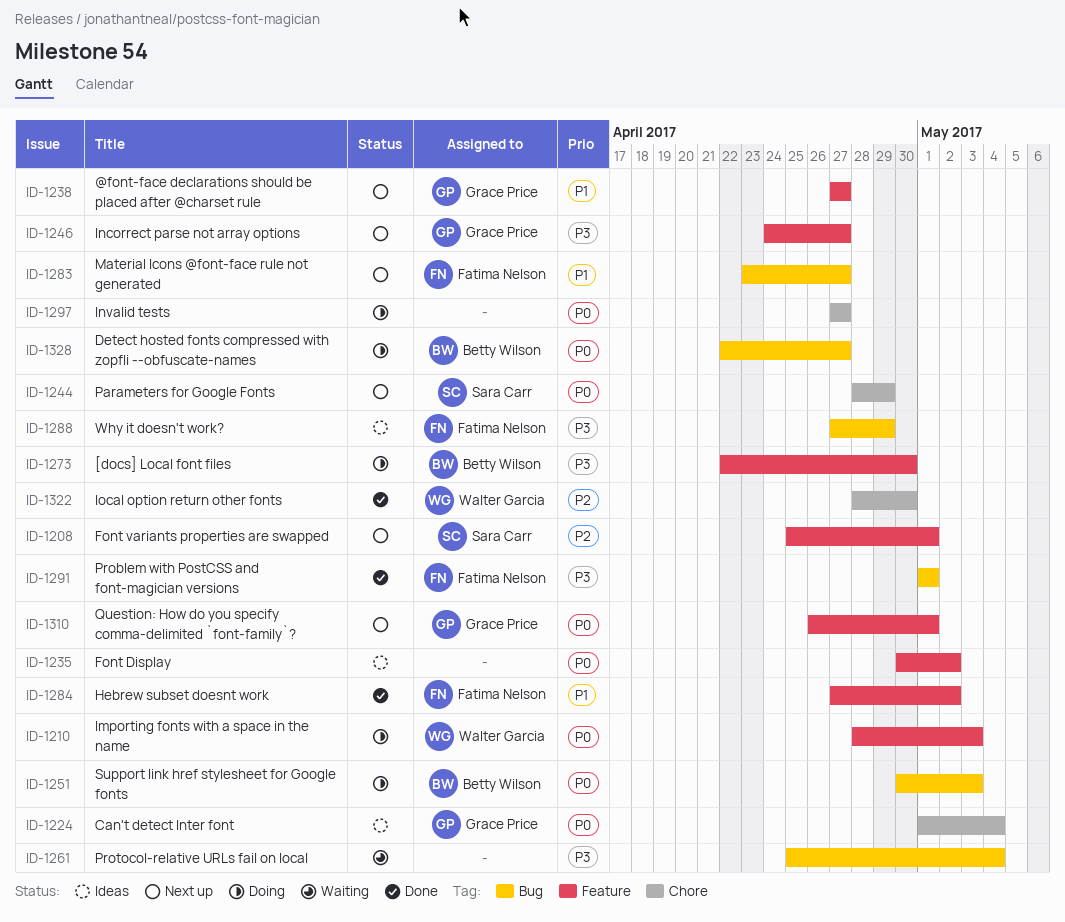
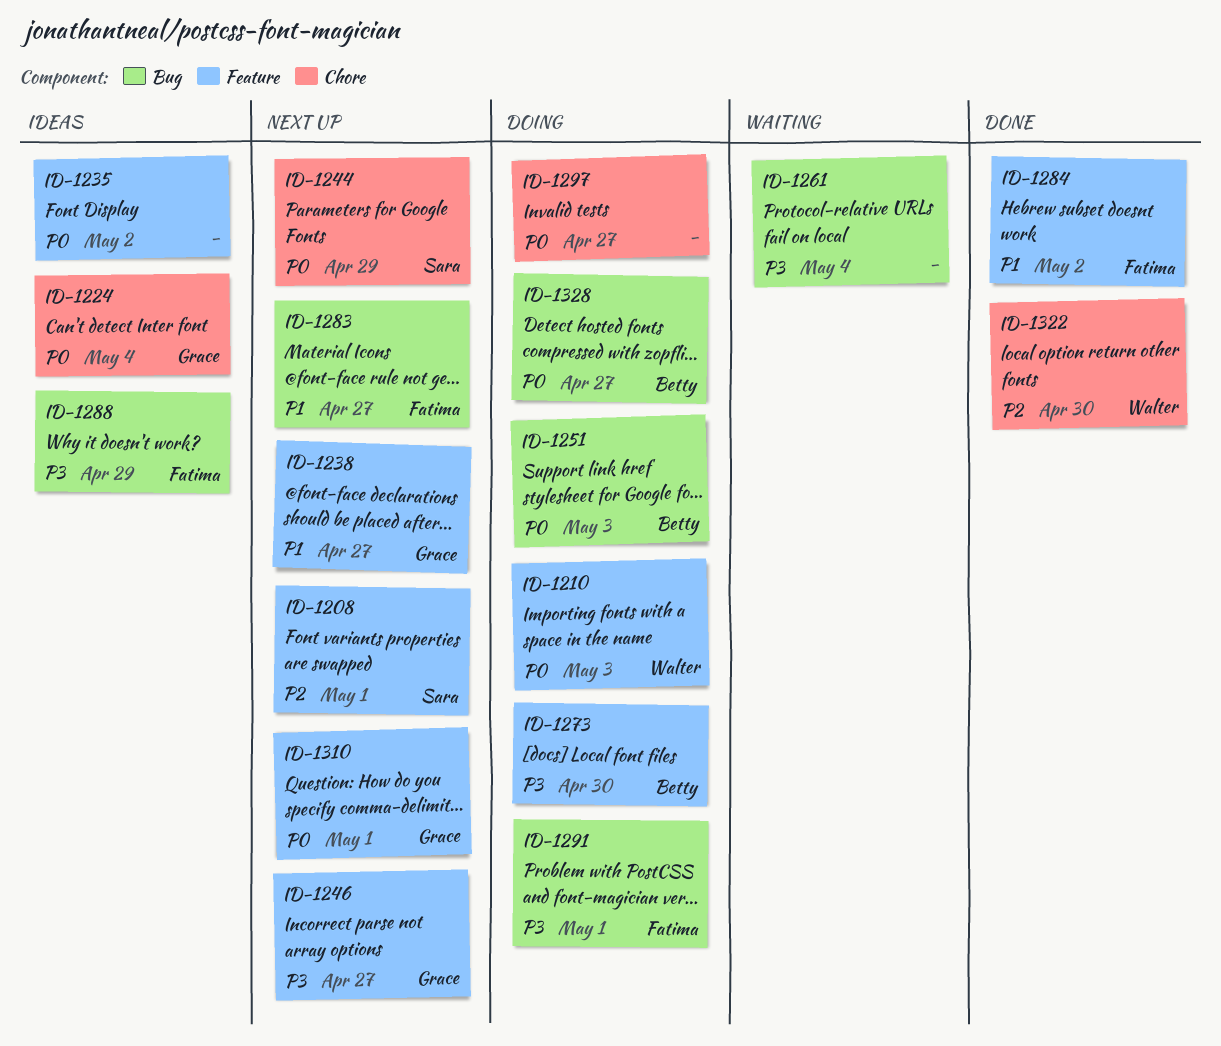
ID-1291, status: Done -> Doing

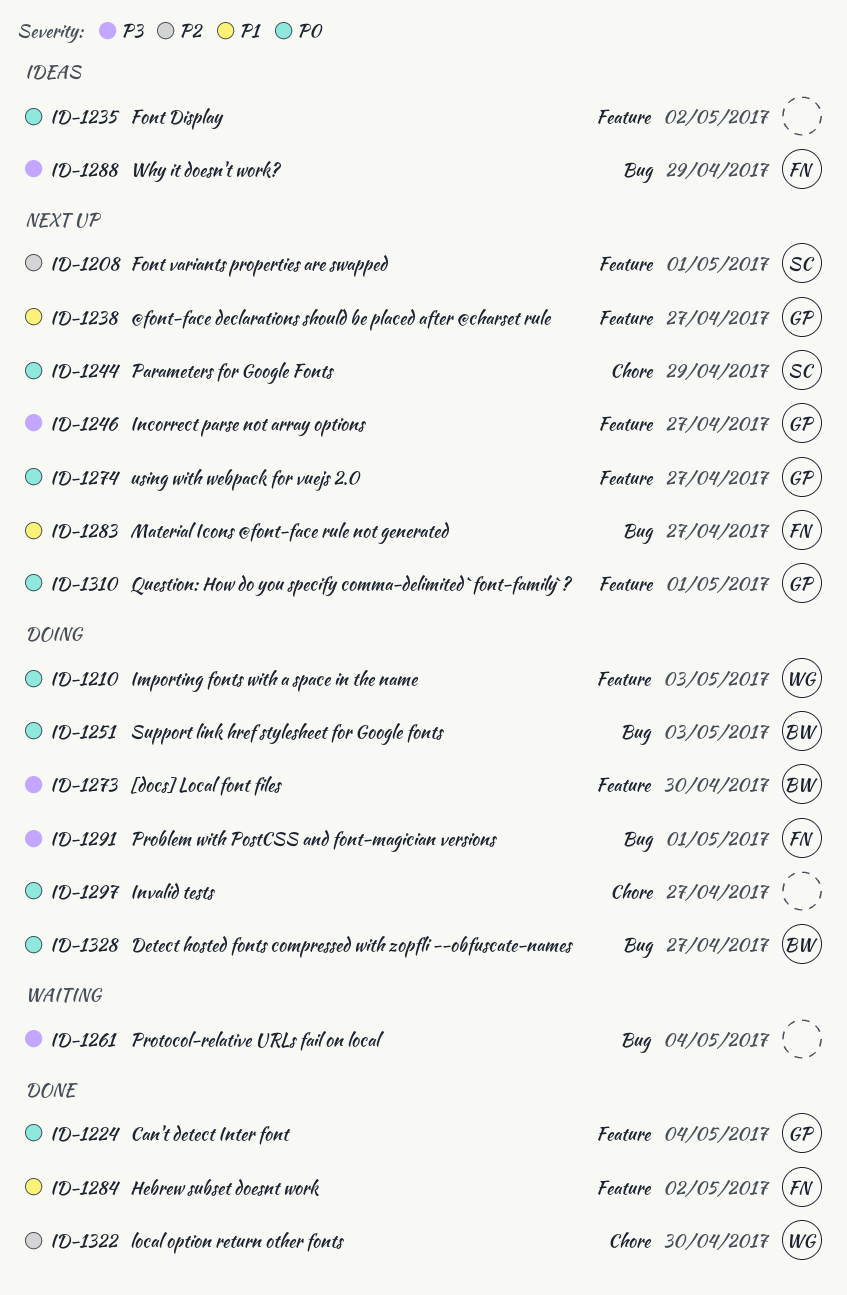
ID-1224, status: Ideas -> Done
ID-1224, label: Chore -> Feature
ID-1274: none -> present

